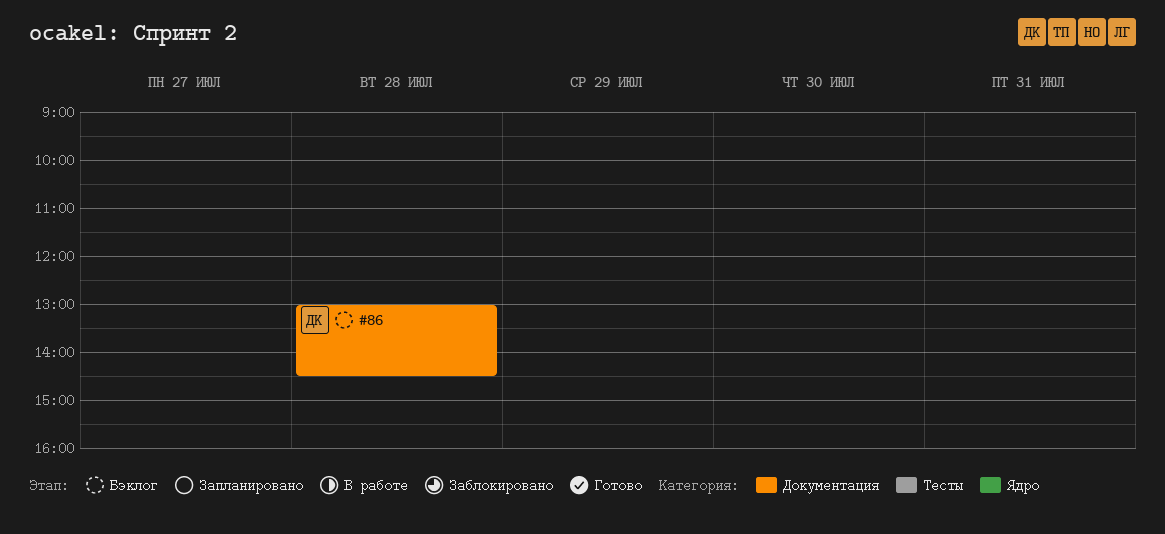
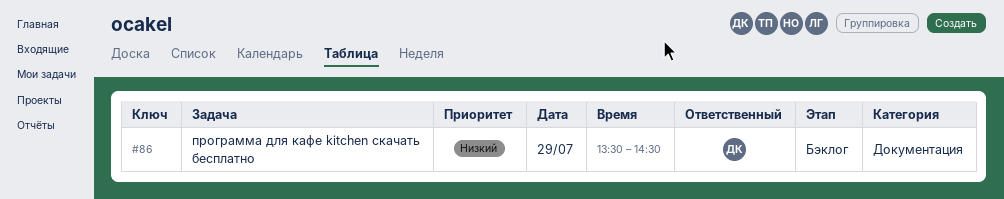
#86, day: Jul 28 -> Jul 29
#86, begins: 13:00 -> 13:30

